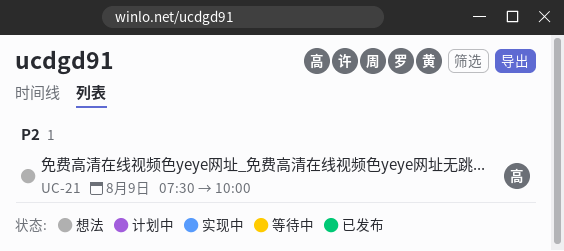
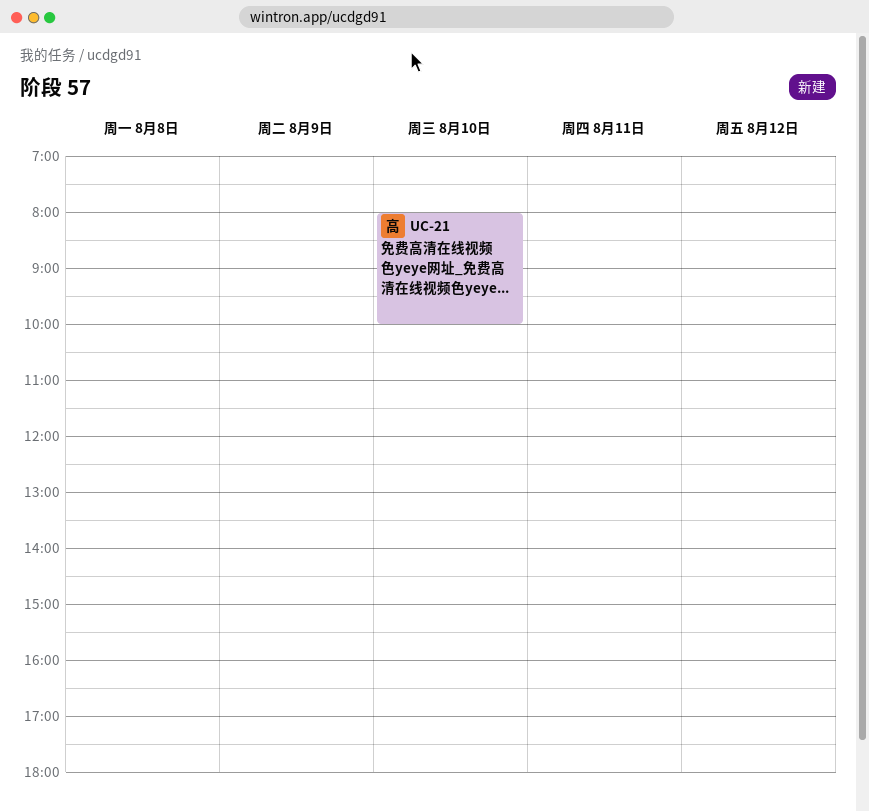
UC-21, day: Aug 9 -> Aug 10
UC-21, begins: 07:30 -> 08:00

